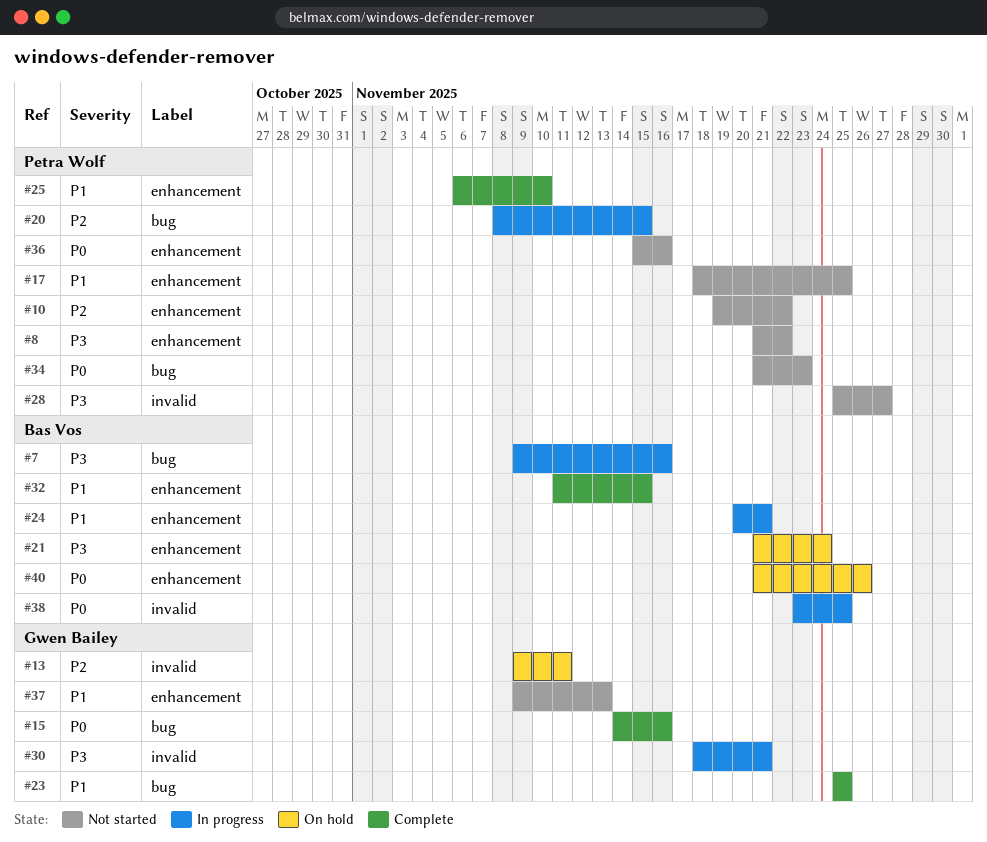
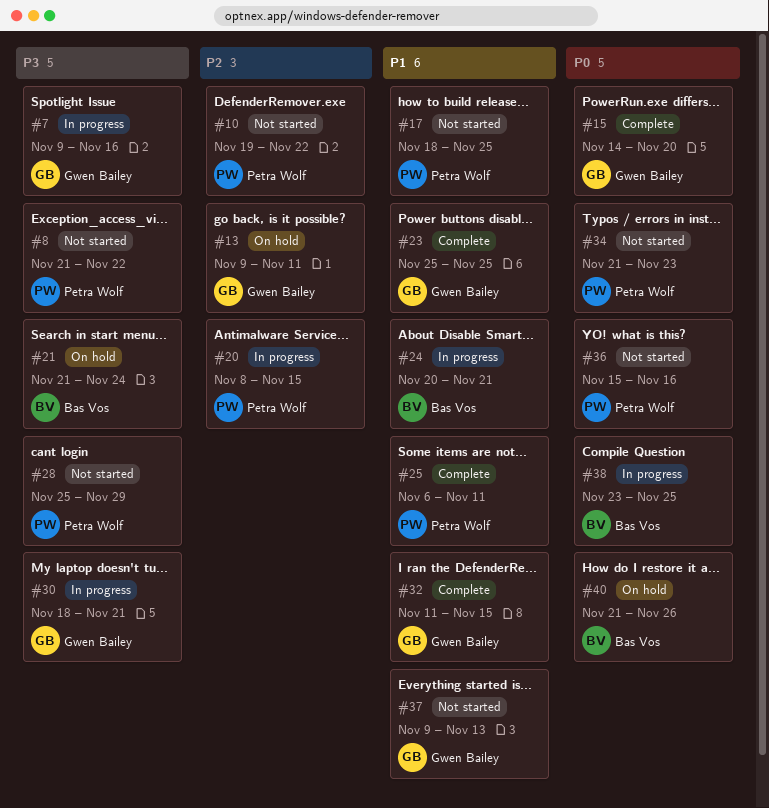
#7, owner: Bas Vos -> Gwen Bailey
#15, due: Nov 16 -> Nov 20
#25, due: Nov 10 -> Nov 11
#28, due: Nov 27 -> Nov 29
#32, owner: Bas Vos -> Gwen Bailey

